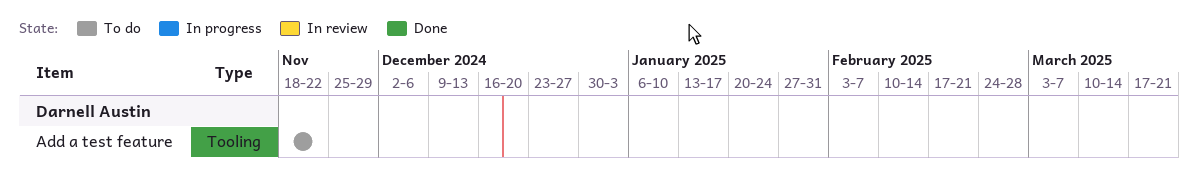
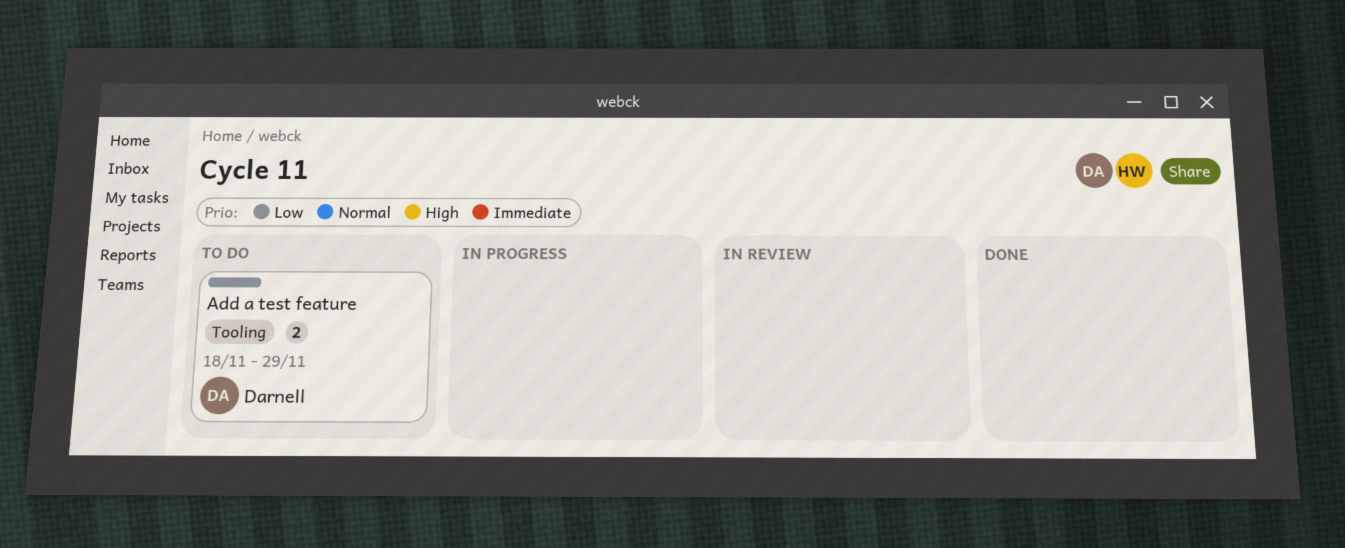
Add a test feature, due: Nov 22 -> Nov 29

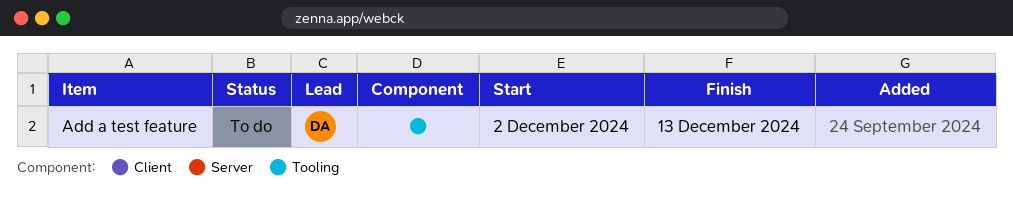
Add a test feature, start: Nov 18 -> Dec 2
Add a test feature, due: Nov 29 -> Dec 13

